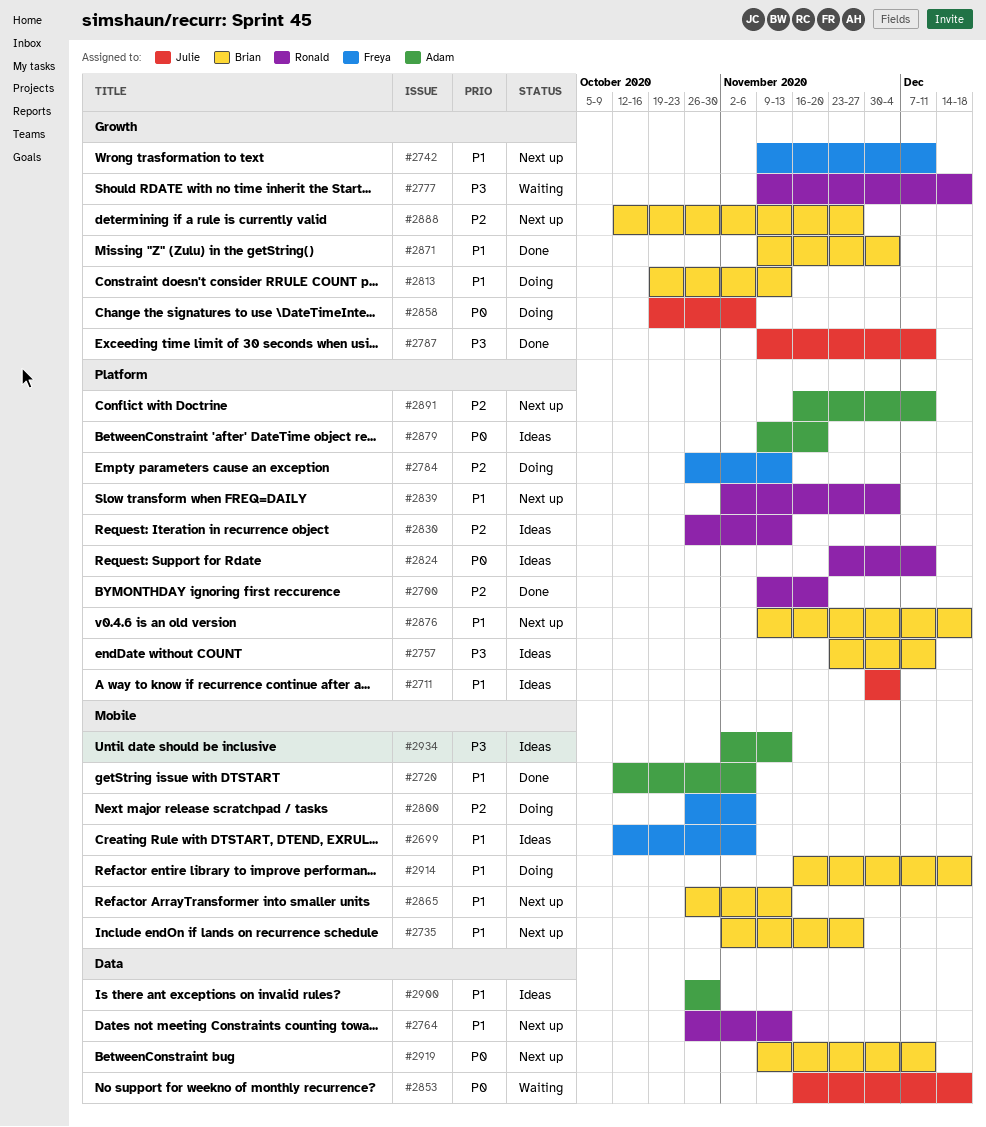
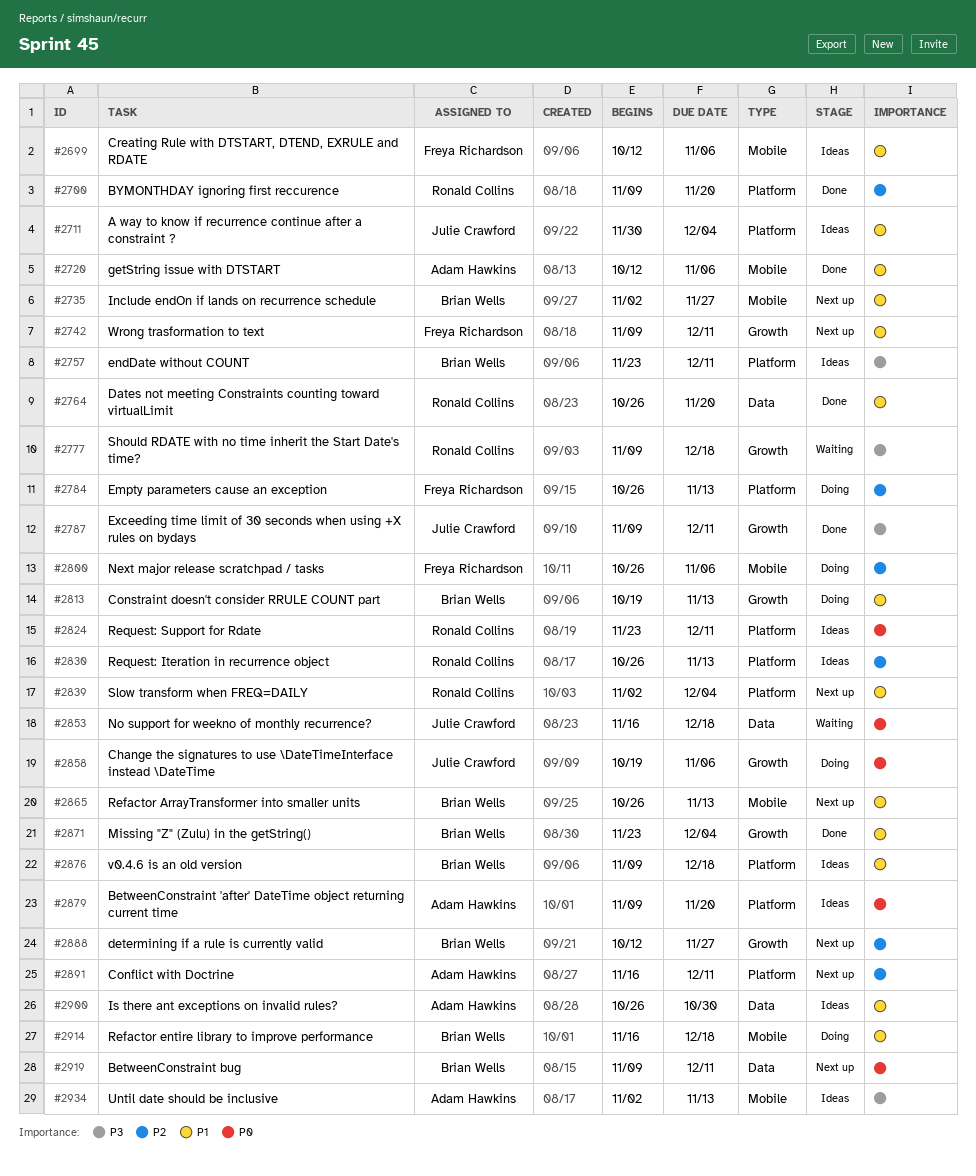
#2764, status: Next up -> Done
#2764, due: Nov 13 -> Nov 20
#2871, start: Nov 9 -> Nov 23
#2876, status: Next up -> Ideas

